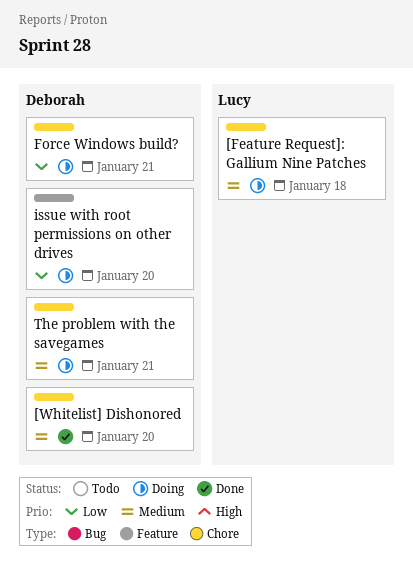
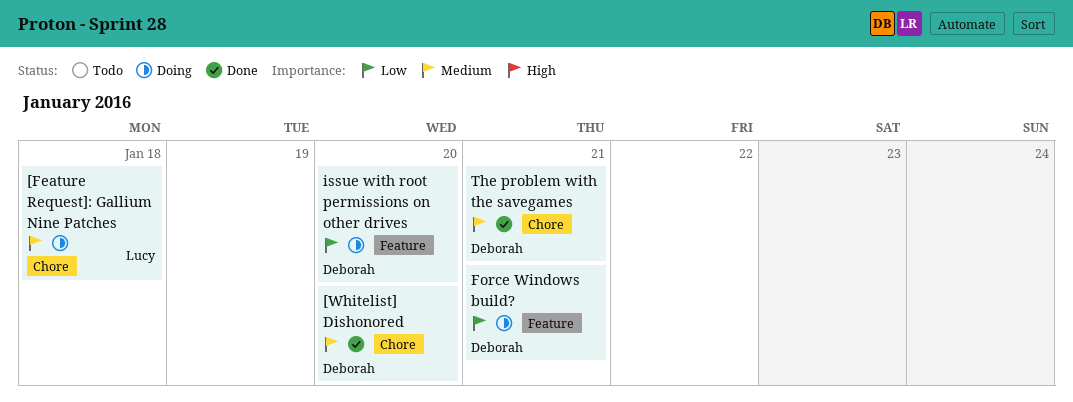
Force Windows build?, label: Chore -> Feature
The problem with the savegames, status: Doing -> Done

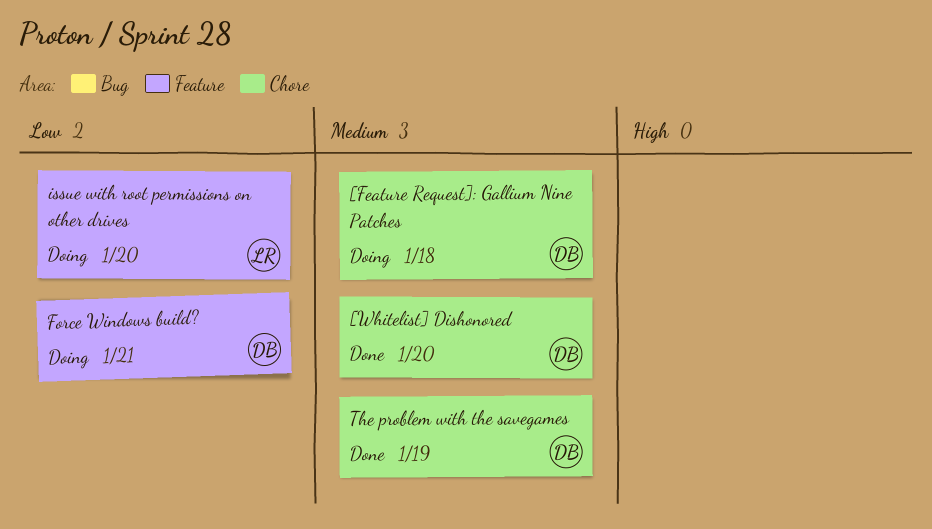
[Feature Request]: Gallium Nine Patches, owner: Lucy -> Deborah
issue with root permissions on other drives, owner: Deborah -> Lucy
The problem with the savegames, due: Jan 21 -> Jan 19

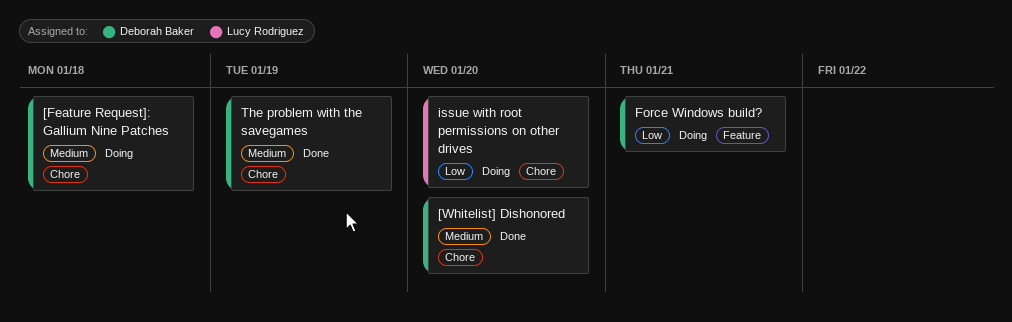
issue with root permissions on other drives, label: Feature -> Chore

